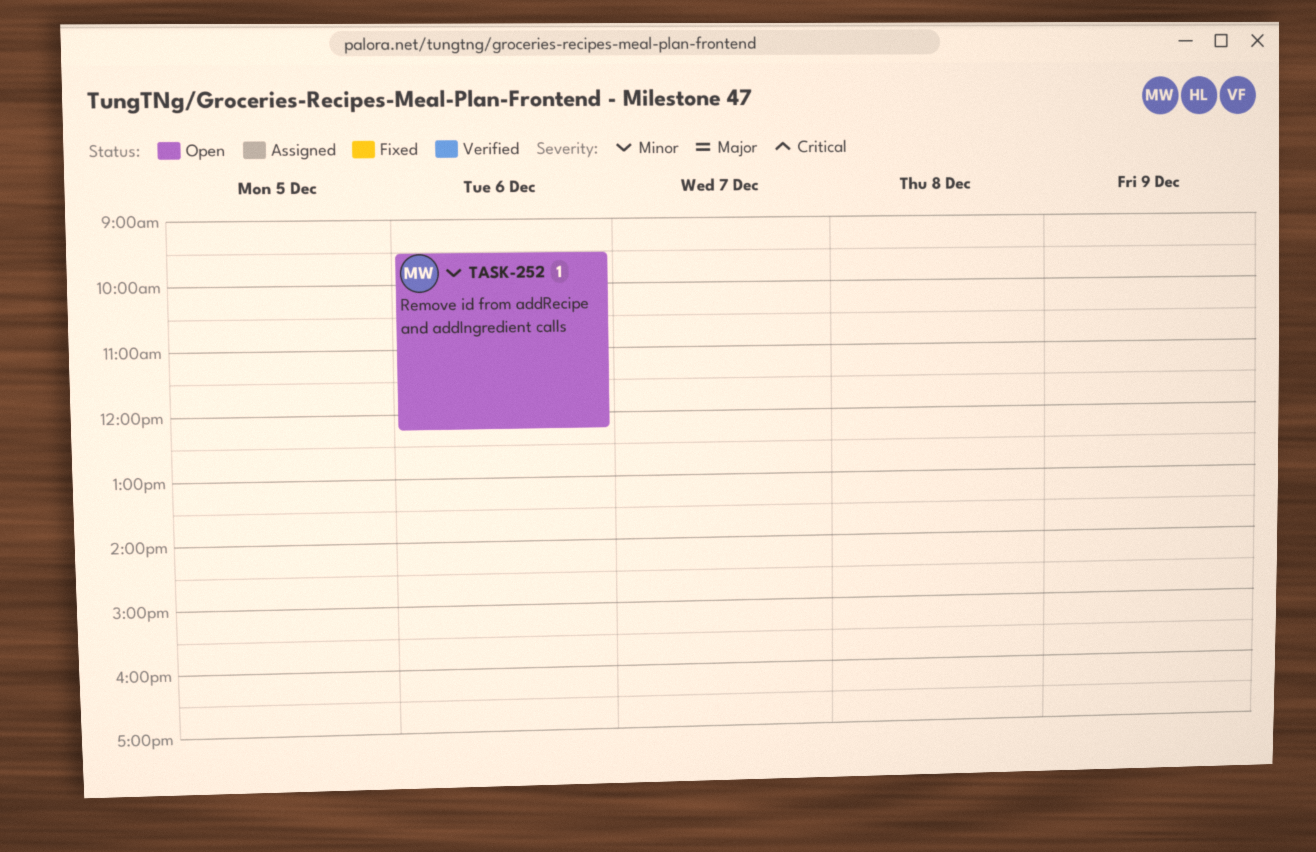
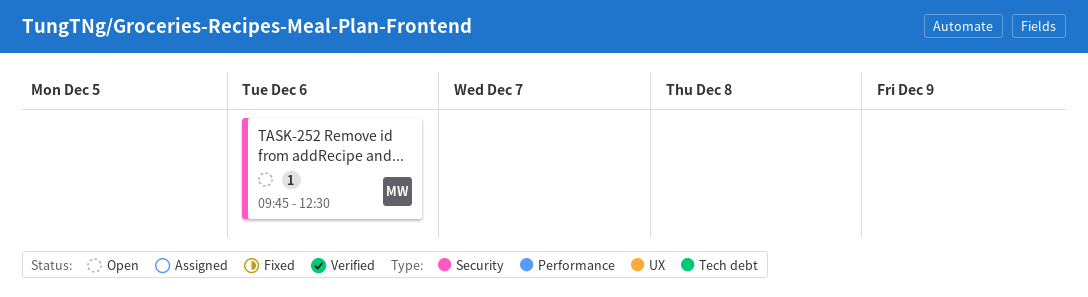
TASK-252, begins: 09:30 -> 09:45
TASK-252, ends: 12:15 -> 12:30

